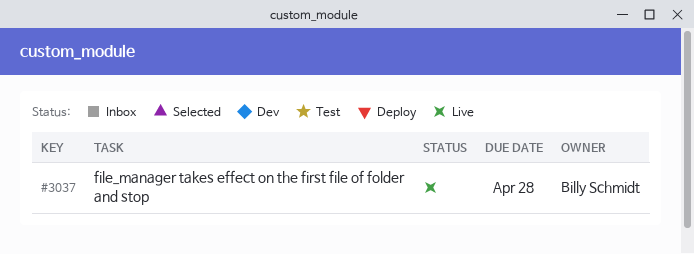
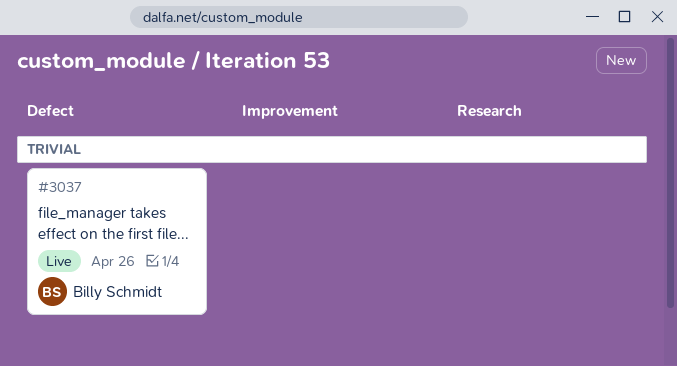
#3037, due: Apr 28 -> Apr 26

